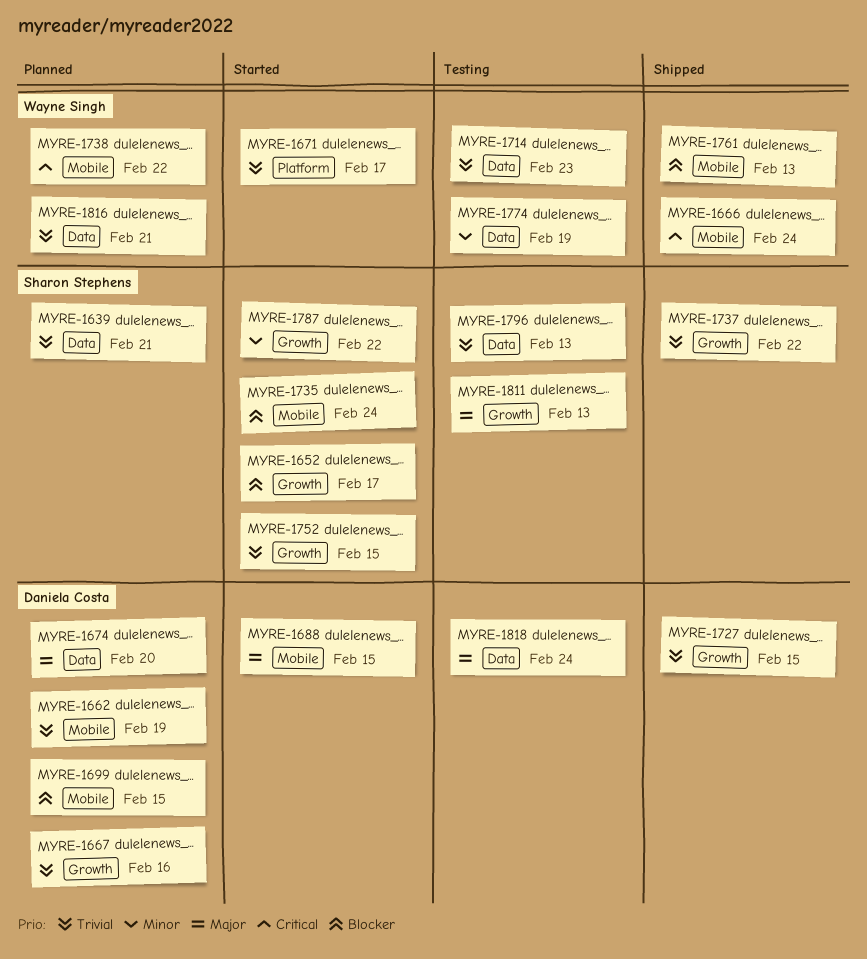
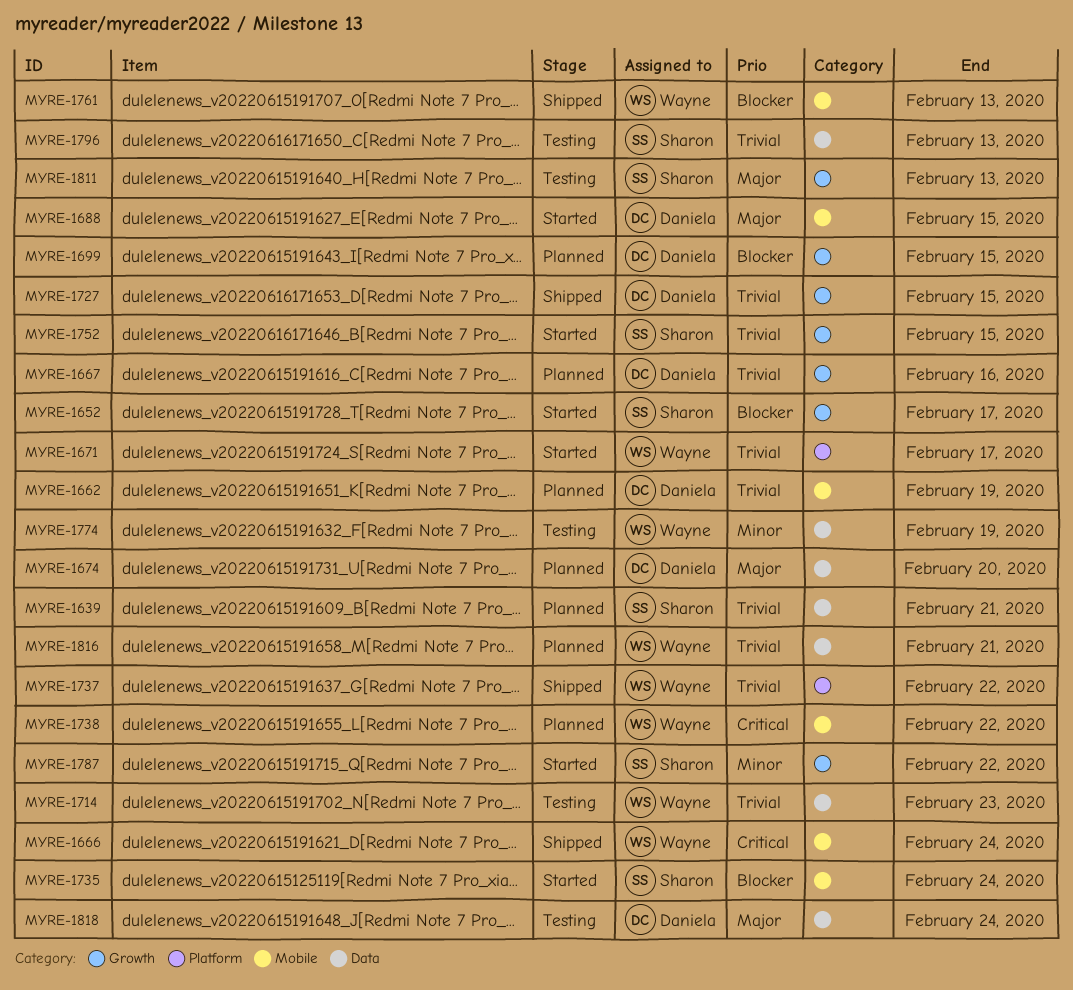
MYRE-1699, label: Mobile -> Growth
MYRE-1737, owner: Sharon Stephens -> Wayne Singh
MYRE-1737, label: Growth -> Platform

